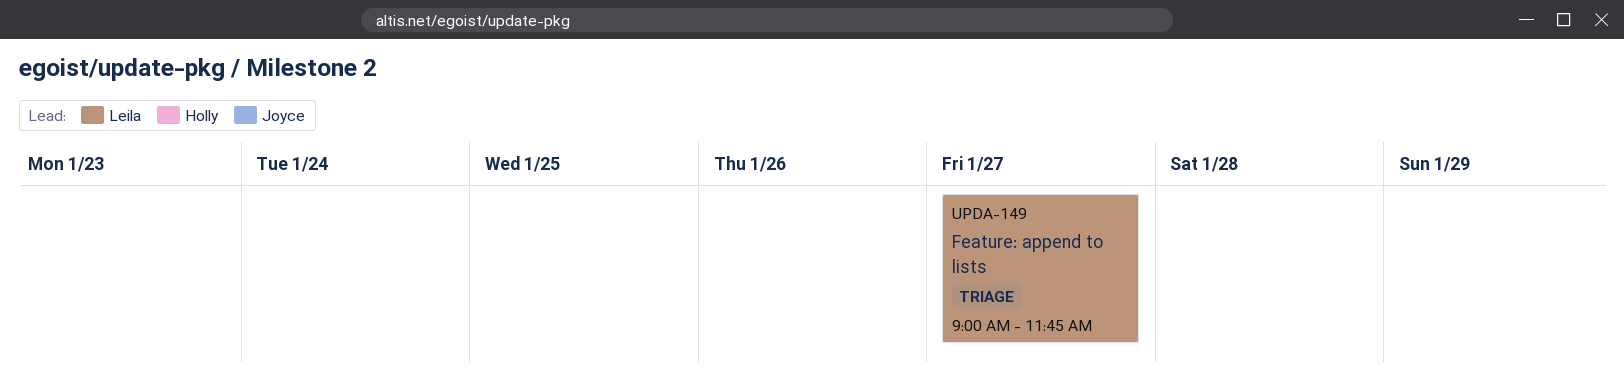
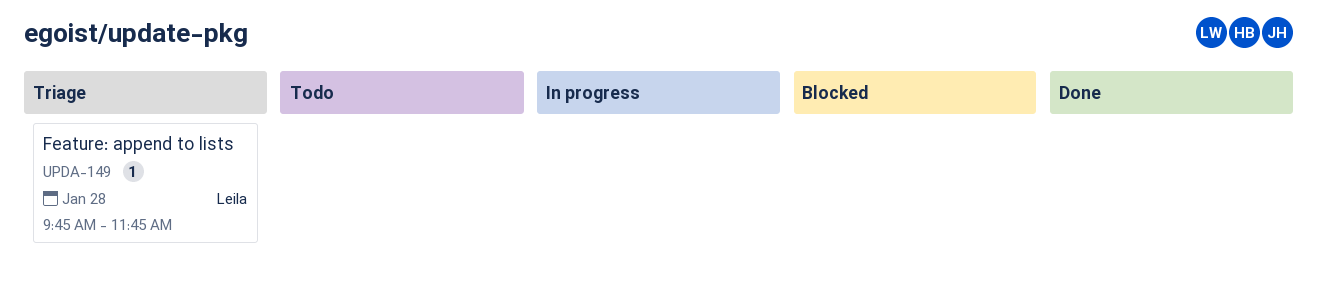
UPDA-149, day: Jan 27 -> Jan 28
UPDA-149, begins: 09:00 -> 09:45

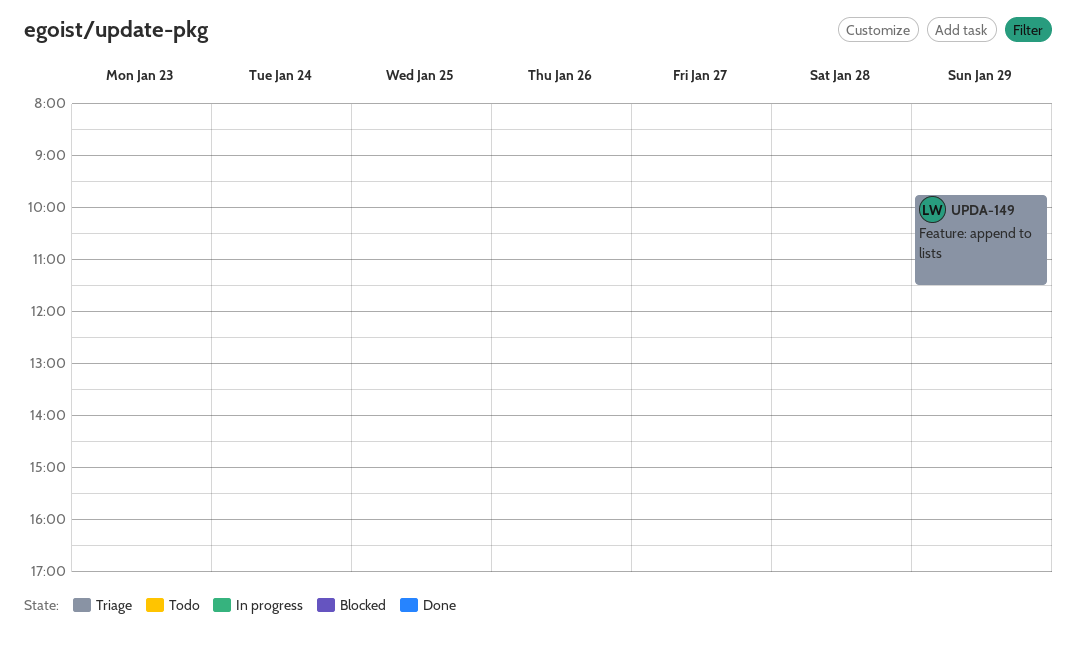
UPDA-149, day: Jan 28 -> Jan 29
UPDA-149, ends: 11:45 -> 11:30

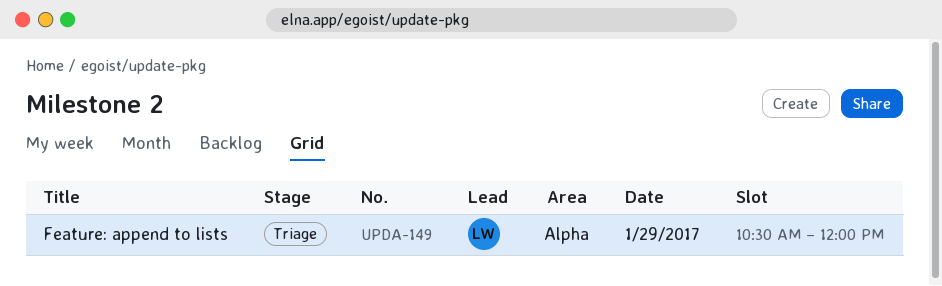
UPDA-149, begins: 09:45 -> 10:30
UPDA-149, ends: 11:30 -> 12:00

